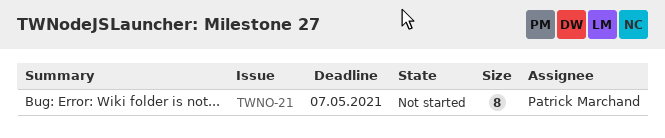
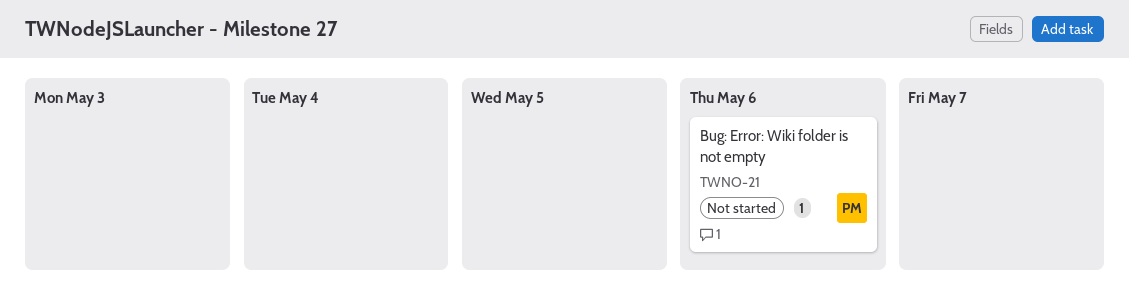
TWNO-21, estimate: 8 -> 1
TWNO-21, due: May 7 -> May 6

